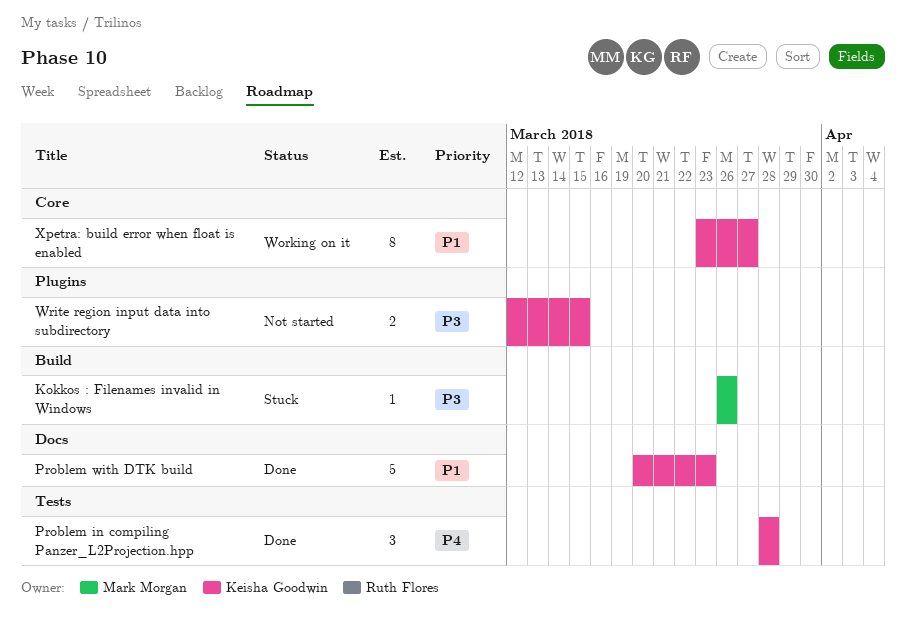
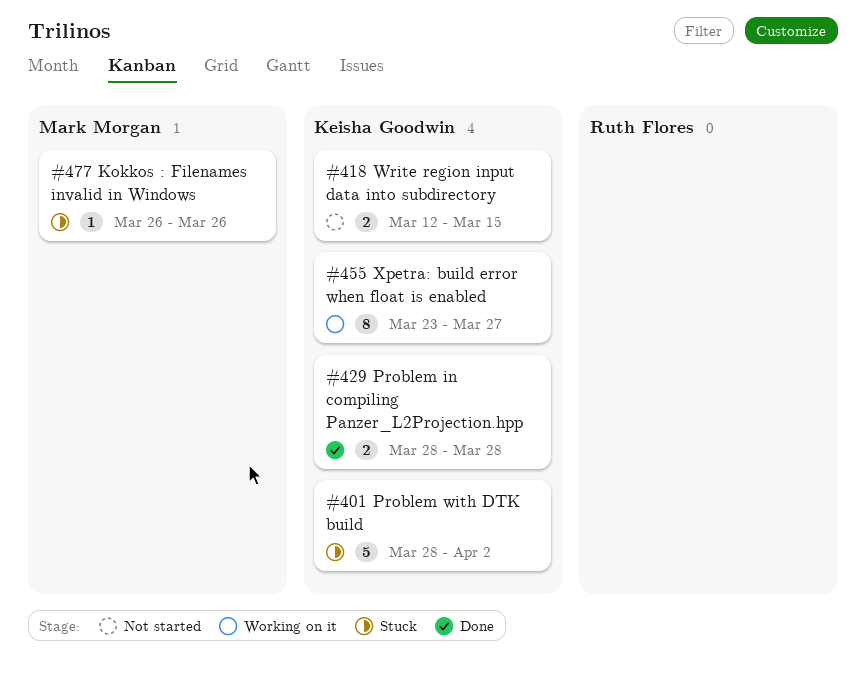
Problem in compiling Panzer_L2Projection.hpp, estimate: 3 -> 2
Problem with DTK build, status: Done -> Stuck
Problem with DTK build, start: Mar 20 -> Mar 28
Problem with DTK build, due: Mar 23 -> Apr 2

